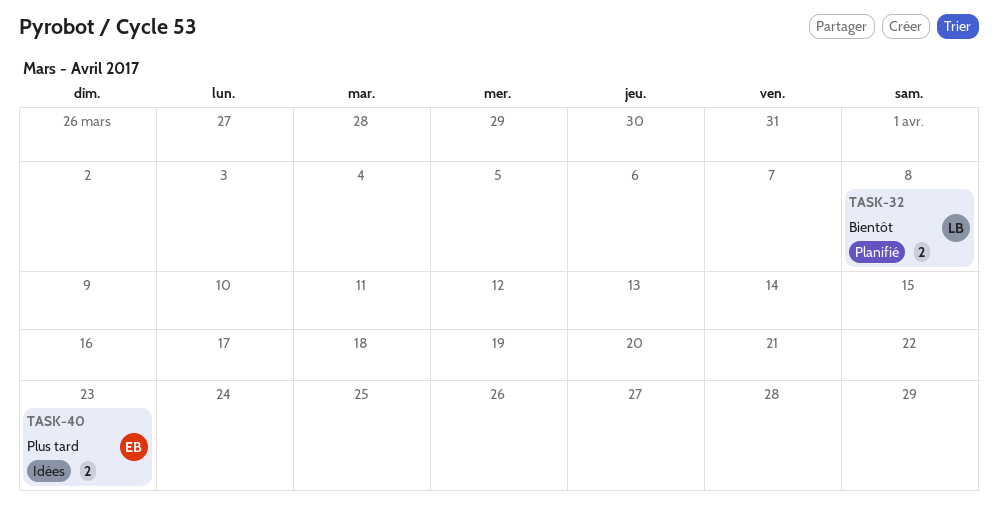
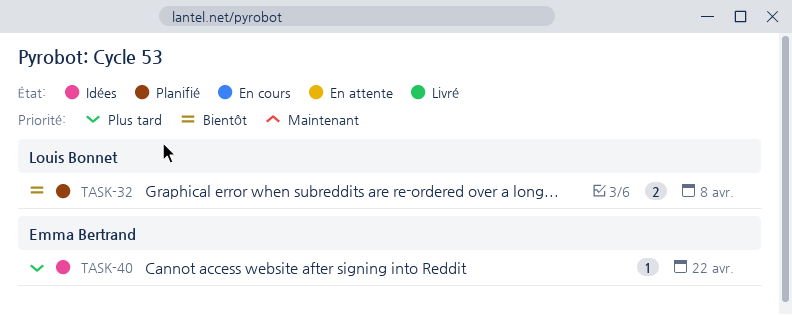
TASK-40, estimate: 2 -> 1
TASK-40, due: Apr 23 -> Apr 22

